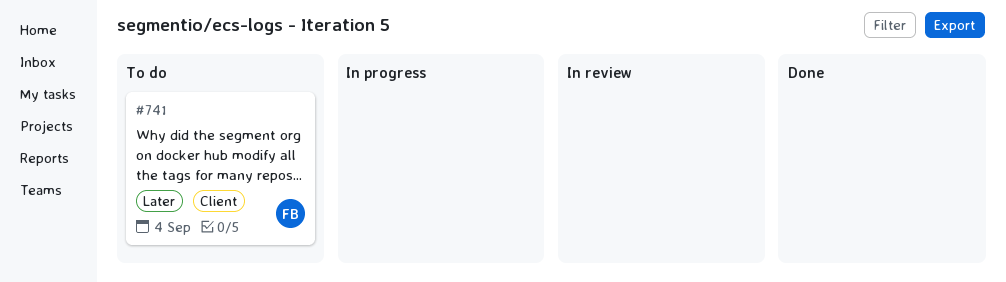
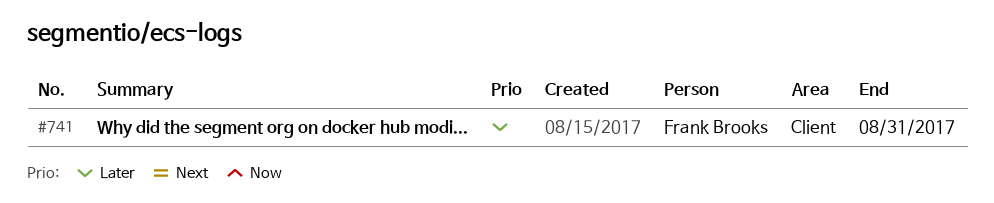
#741, due: Sep 4 -> Aug 31

